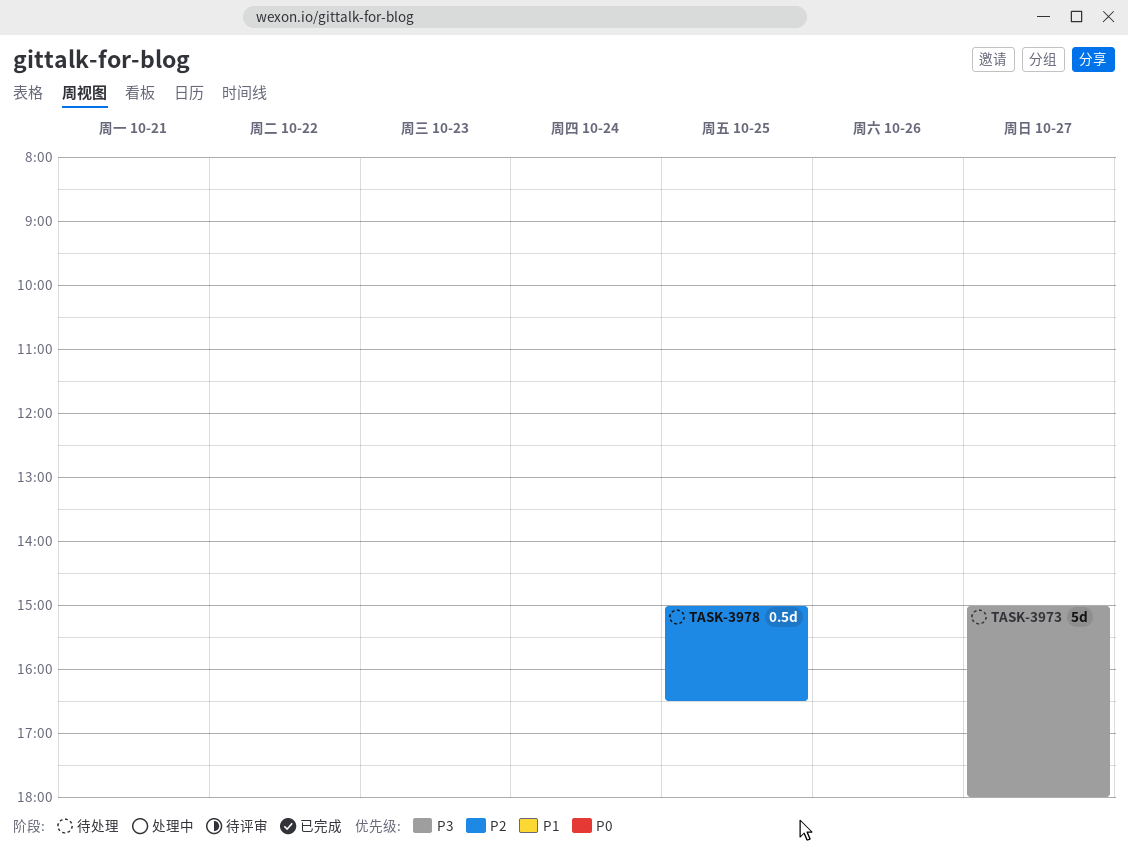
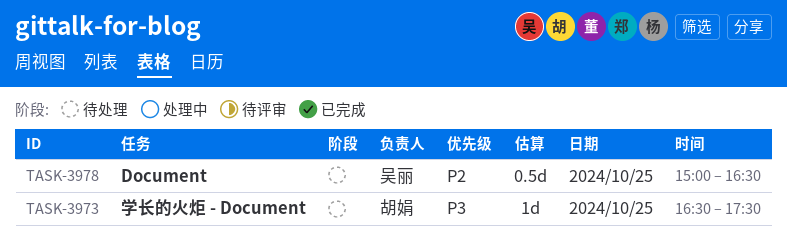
TASK-3973, estimate: 5d -> 1d
TASK-3973, day: Oct 27 -> Oct 25
TASK-3973, begins: 15:00 -> 16:30
TASK-3973, ends: 18:00 -> 17:30

